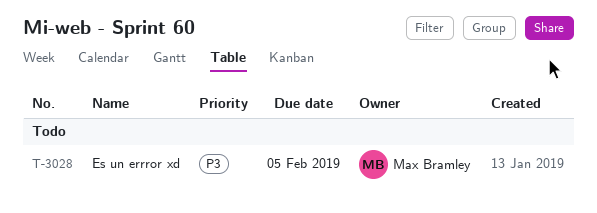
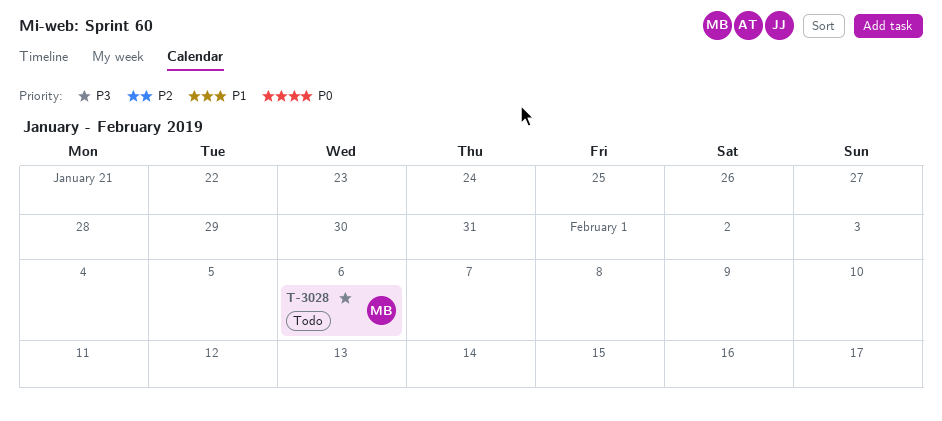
T-3028, due: Feb 5 -> Feb 6

